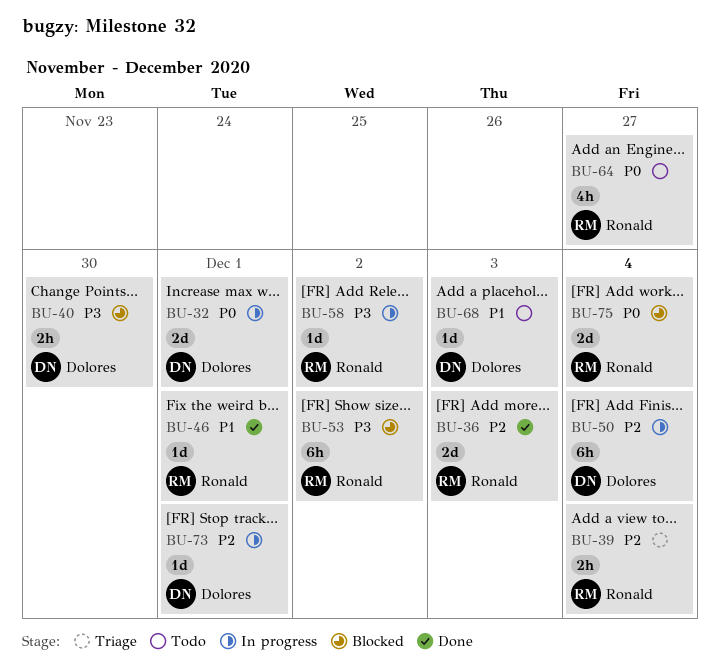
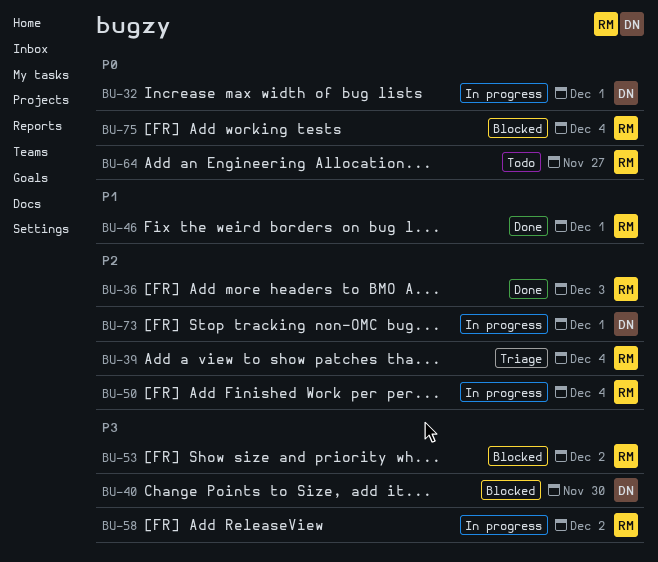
BU-50, owner: Dolores -> Ronald
BU-68: present -> none

